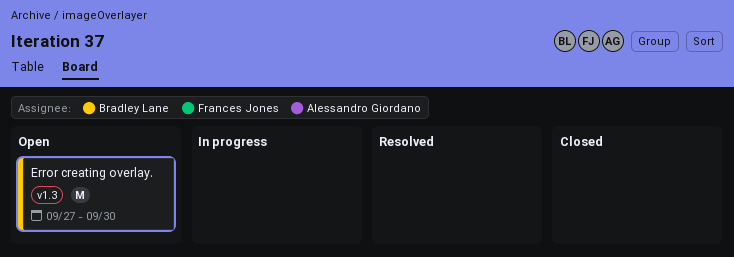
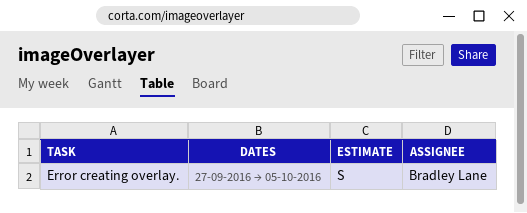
Error creating overlay., estimate: M -> S
Error creating overlay., due: Sep 30 -> Oct 5

